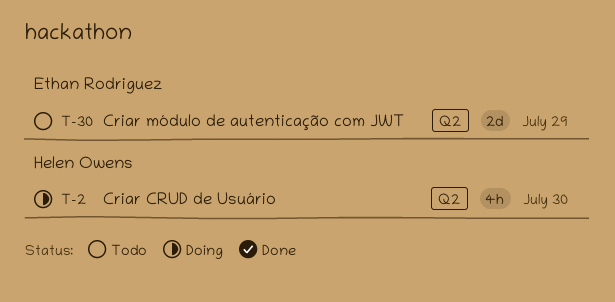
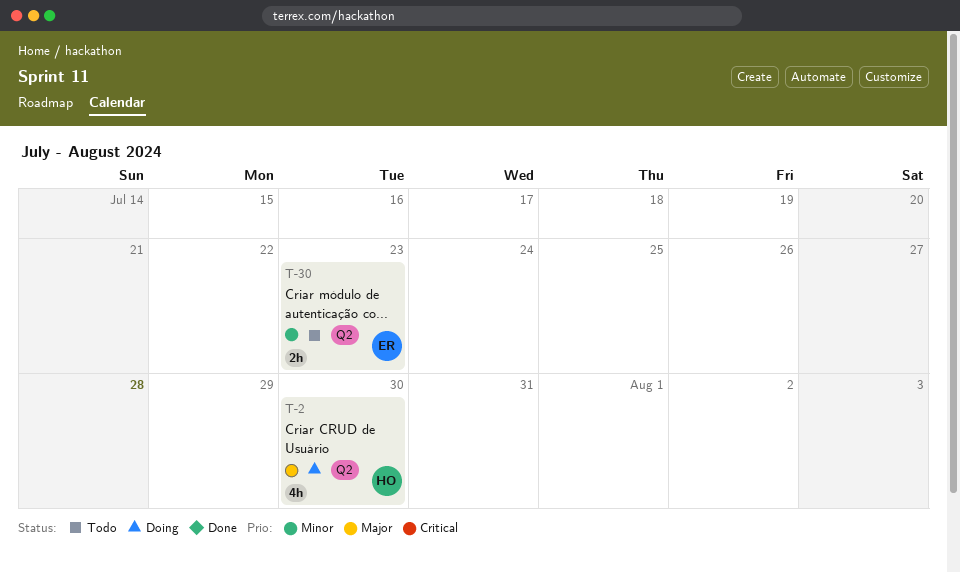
T-30, estimate: 2d -> 2h
T-30, due: Jul 29 -> Jul 23

